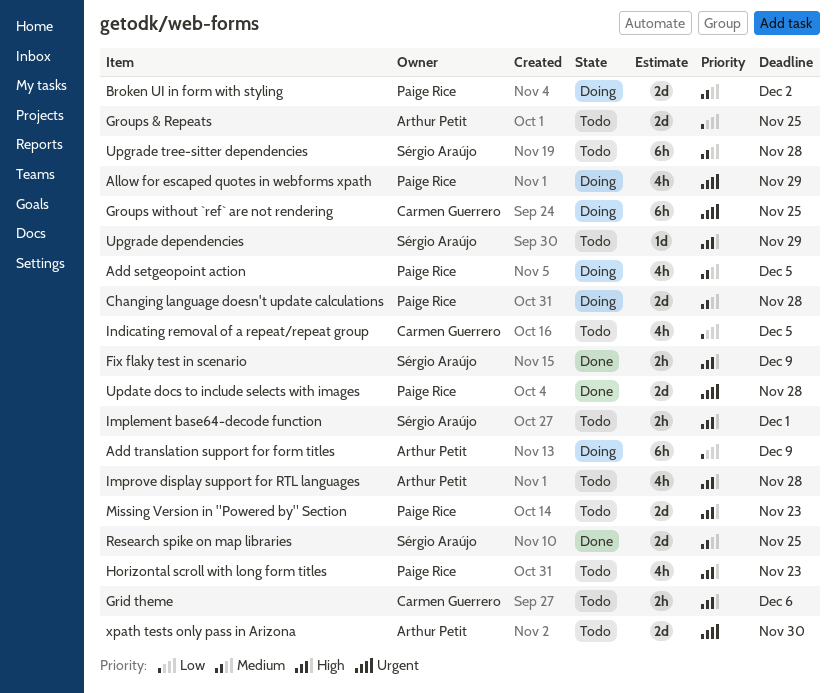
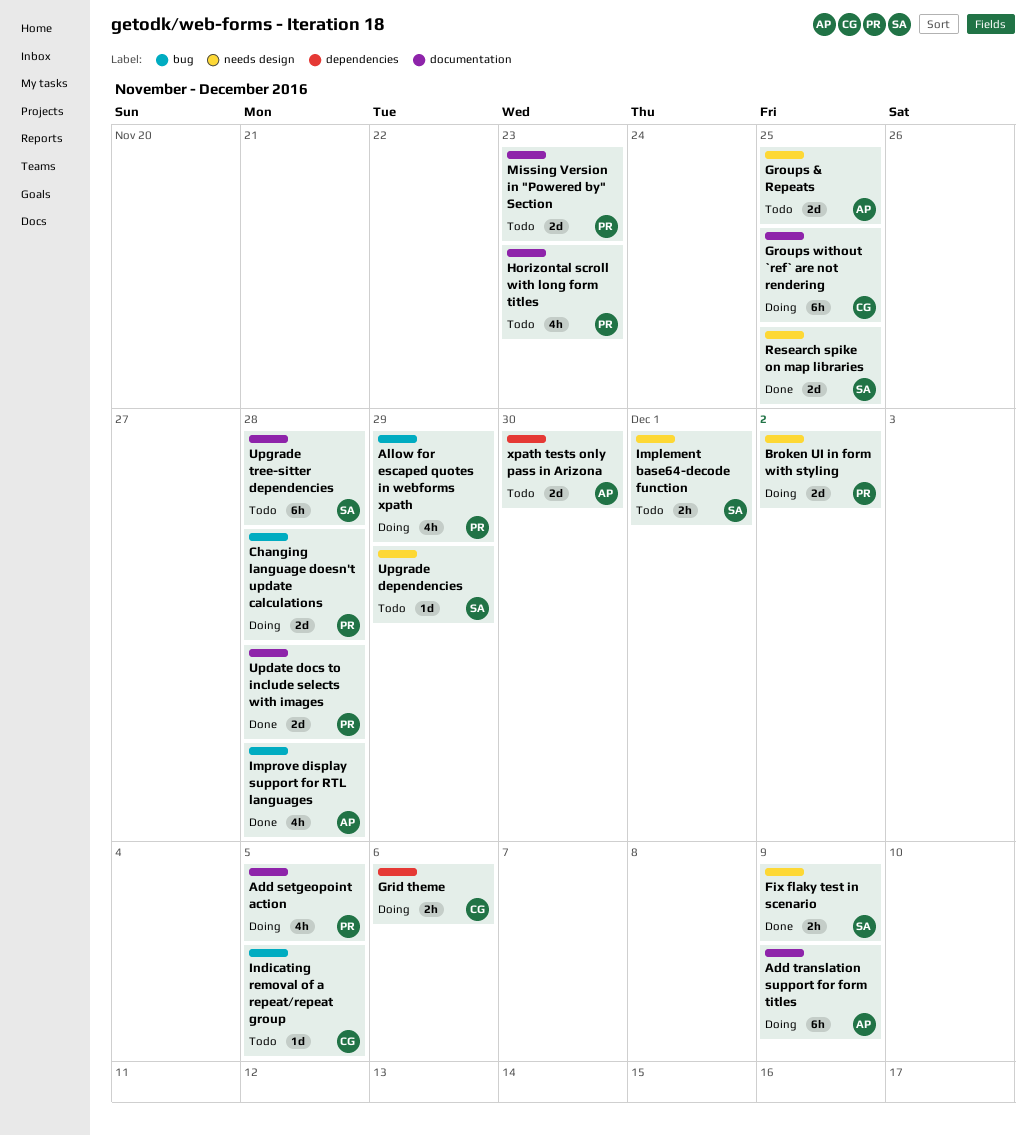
Grid theme, status: Todo -> Doing
Improve display support for RTL languages, status: Todo -> Done
Indicating removal of a repeat/repeat group, estimate: 4h -> 1d

